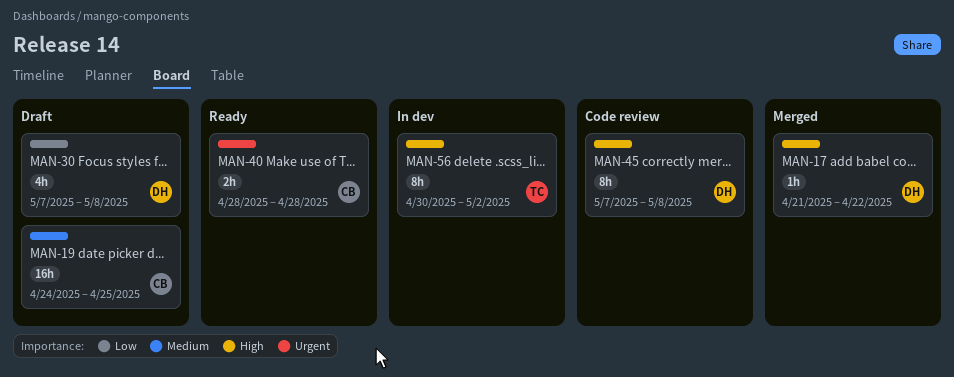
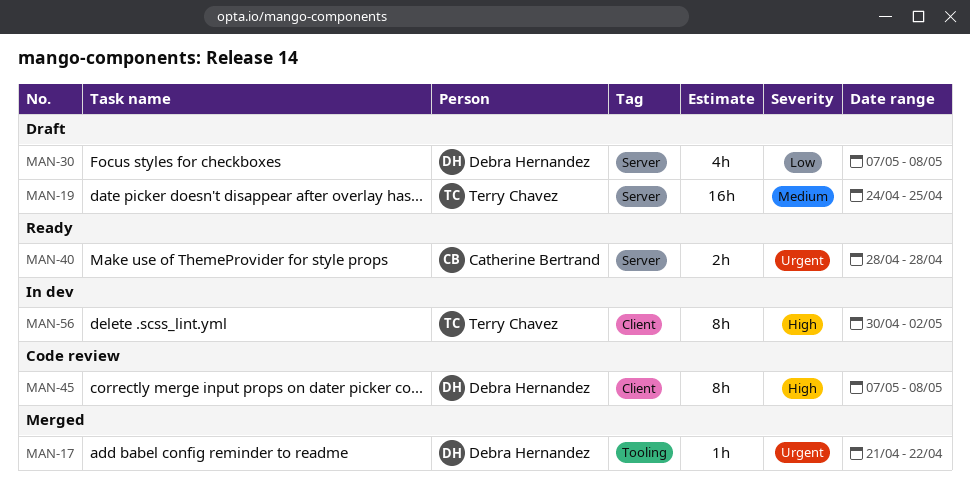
MAN-17, priority: High -> Urgent
MAN-19, owner: Catherine Bertrand -> Terry Chavez

